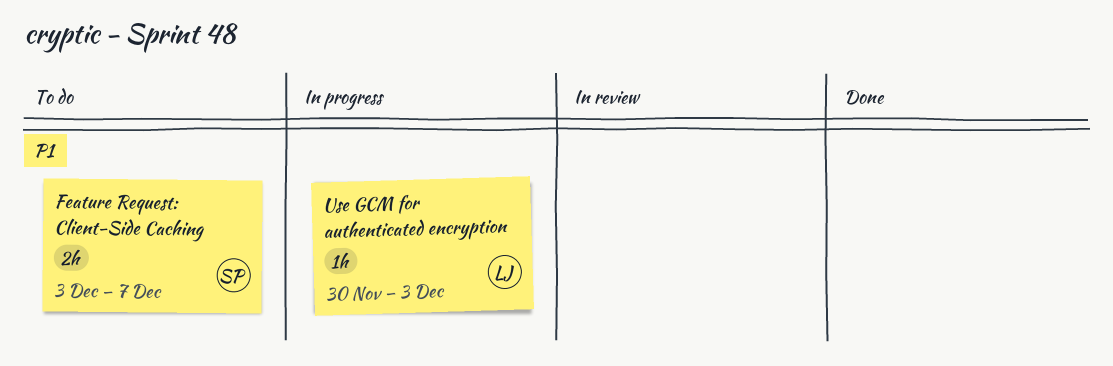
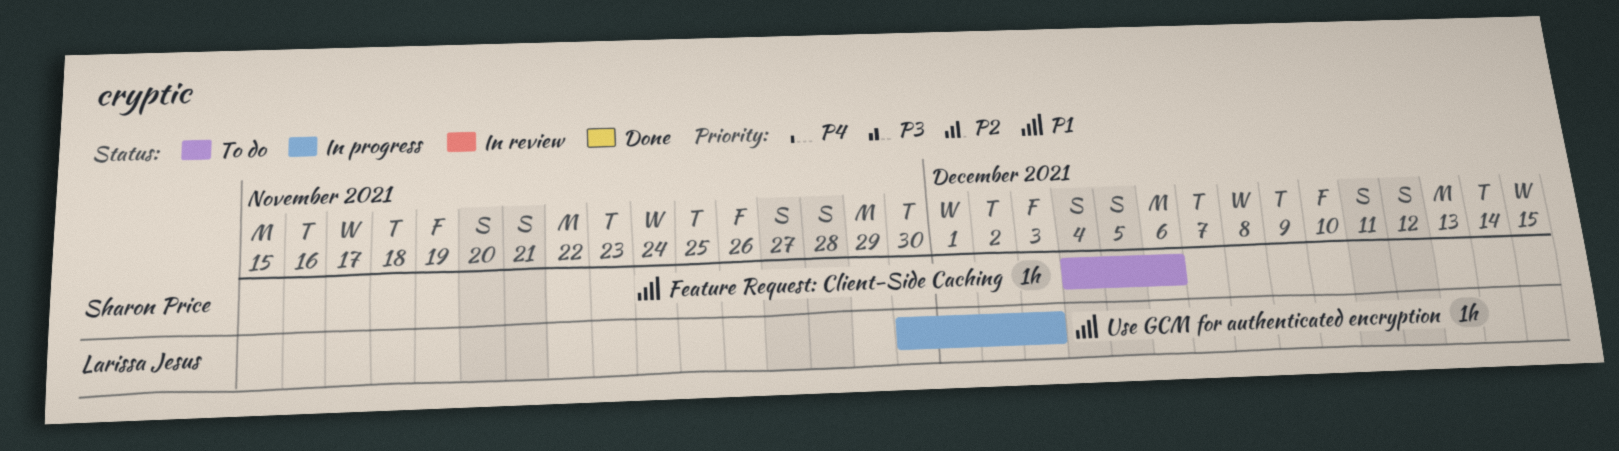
Feature Request: Client-Side Caching, estimate: 2h -> 1h
Feature Request: Client-Side Caching, start: Dec 3 -> Dec 4
Feature Request: Client-Side Caching, due: Dec 7 -> Dec 6

